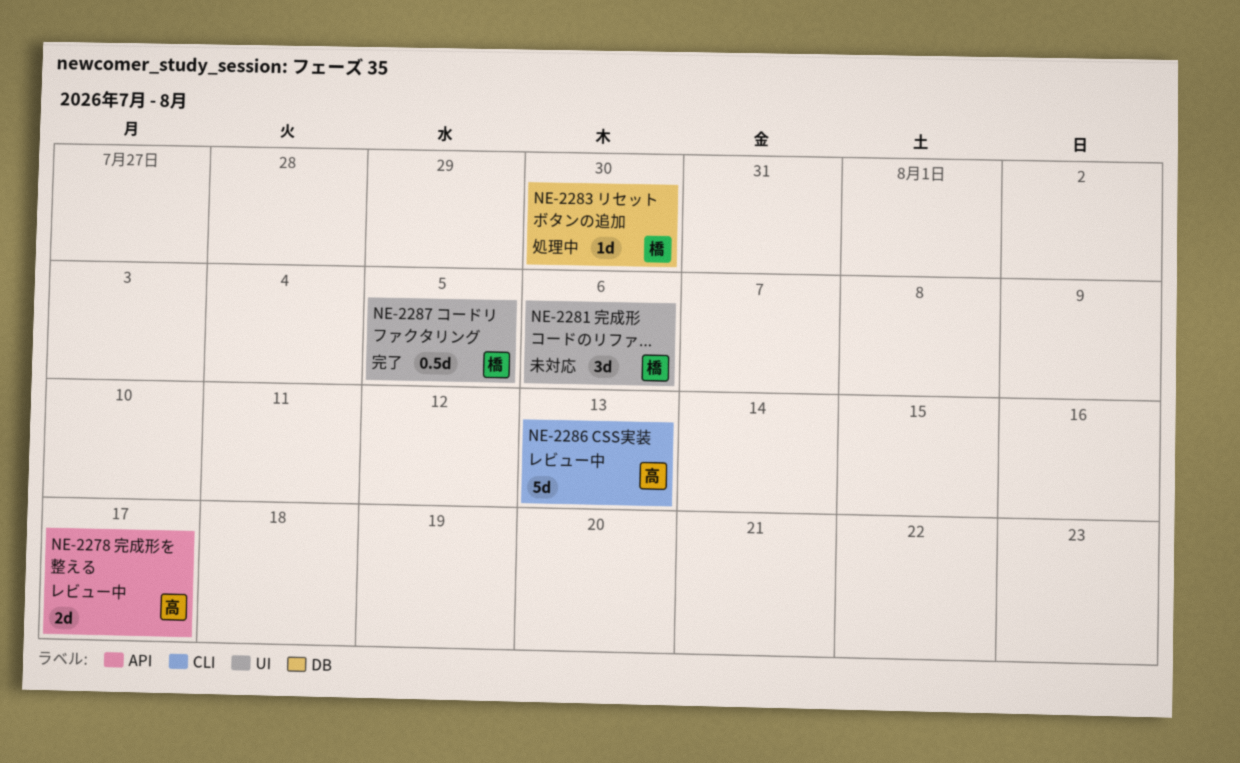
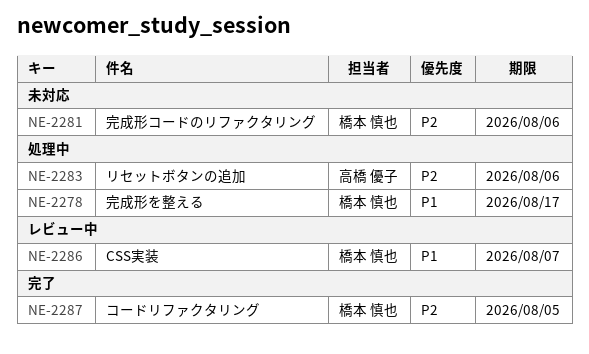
NE-2278, status: レビュー中 -> 処理中
NE-2278, owner: 高橋 優子 -> 橋本 慎也
NE-2283, owner: 橋本 慎也 -> 高橋 優子
NE-2283, due: Jul 30 -> Aug 6
NE-2286, owner: 高橋 優子 -> 橋本 慎也
NE-2286, due: Aug 13 -> Aug 7

